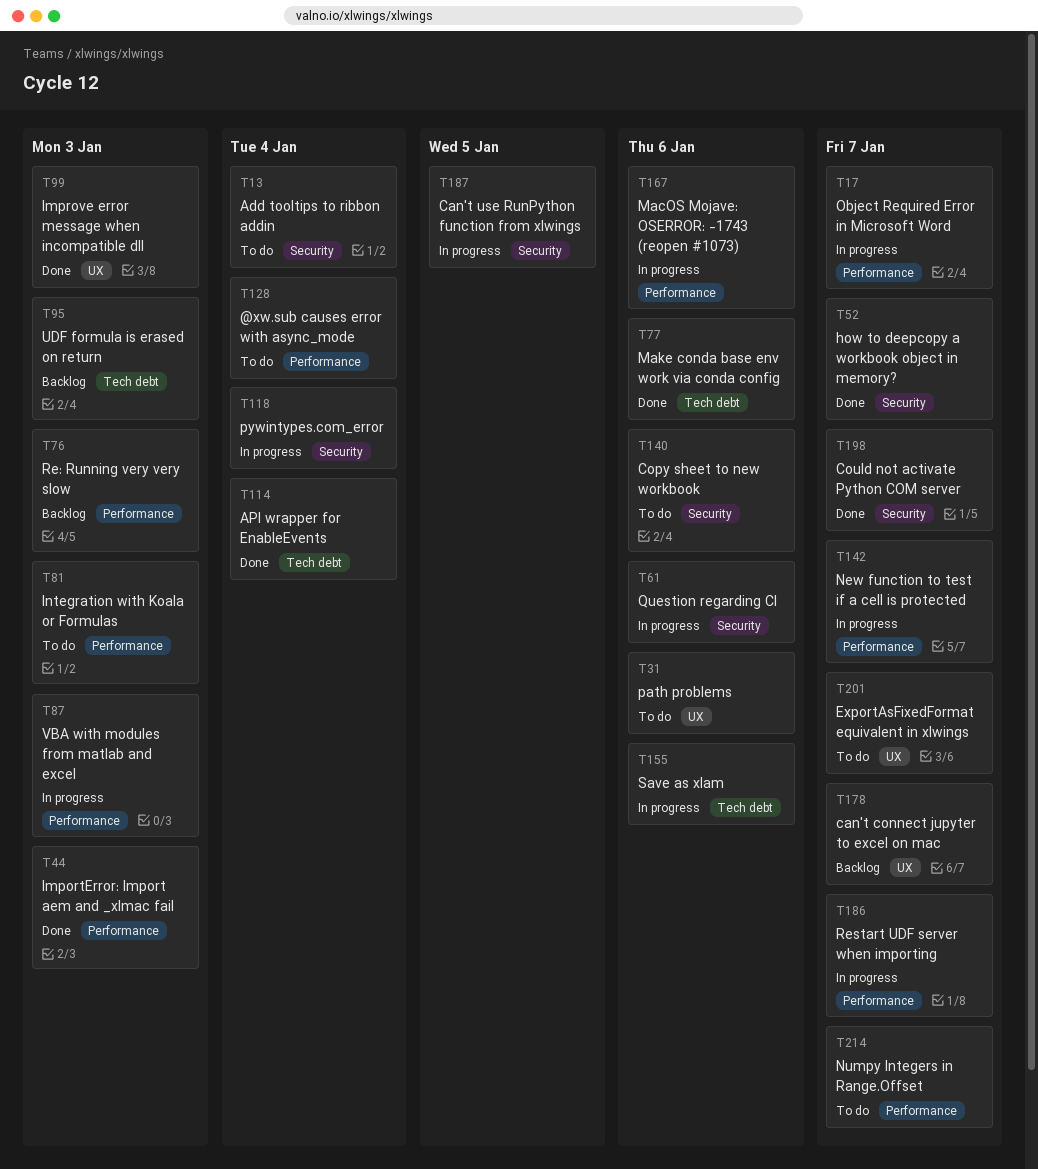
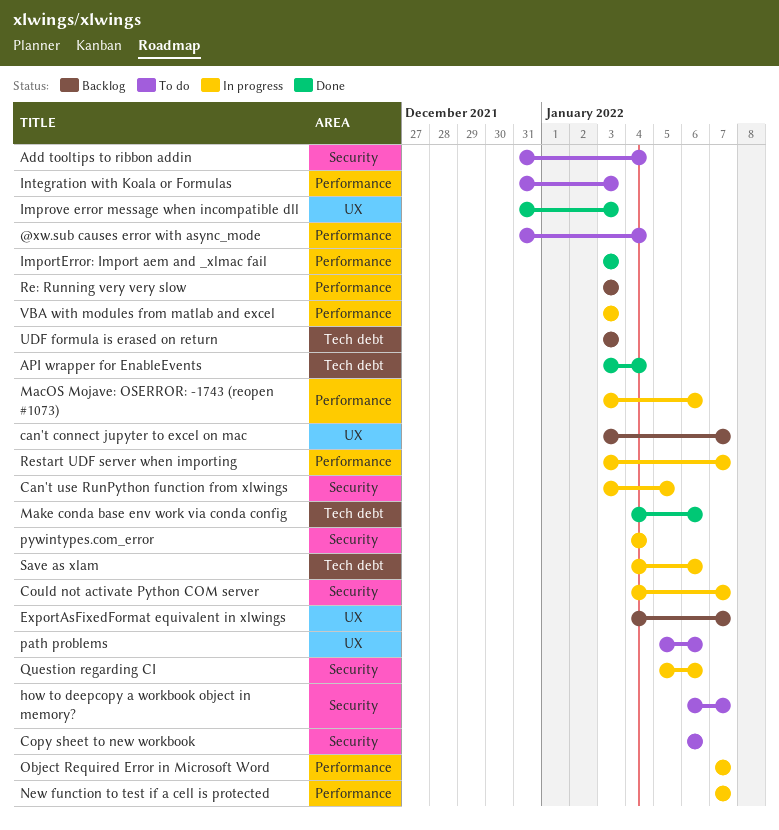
Could not activate Python COM server, status: Done -> In progress
ExportAsFixedFormat equivalent in xlwings, status: To do -> Backlog
how to deepcopy a workbook object in memory?, status: Done -> To do
Numpy Integers in Range.Offset: present -> none

